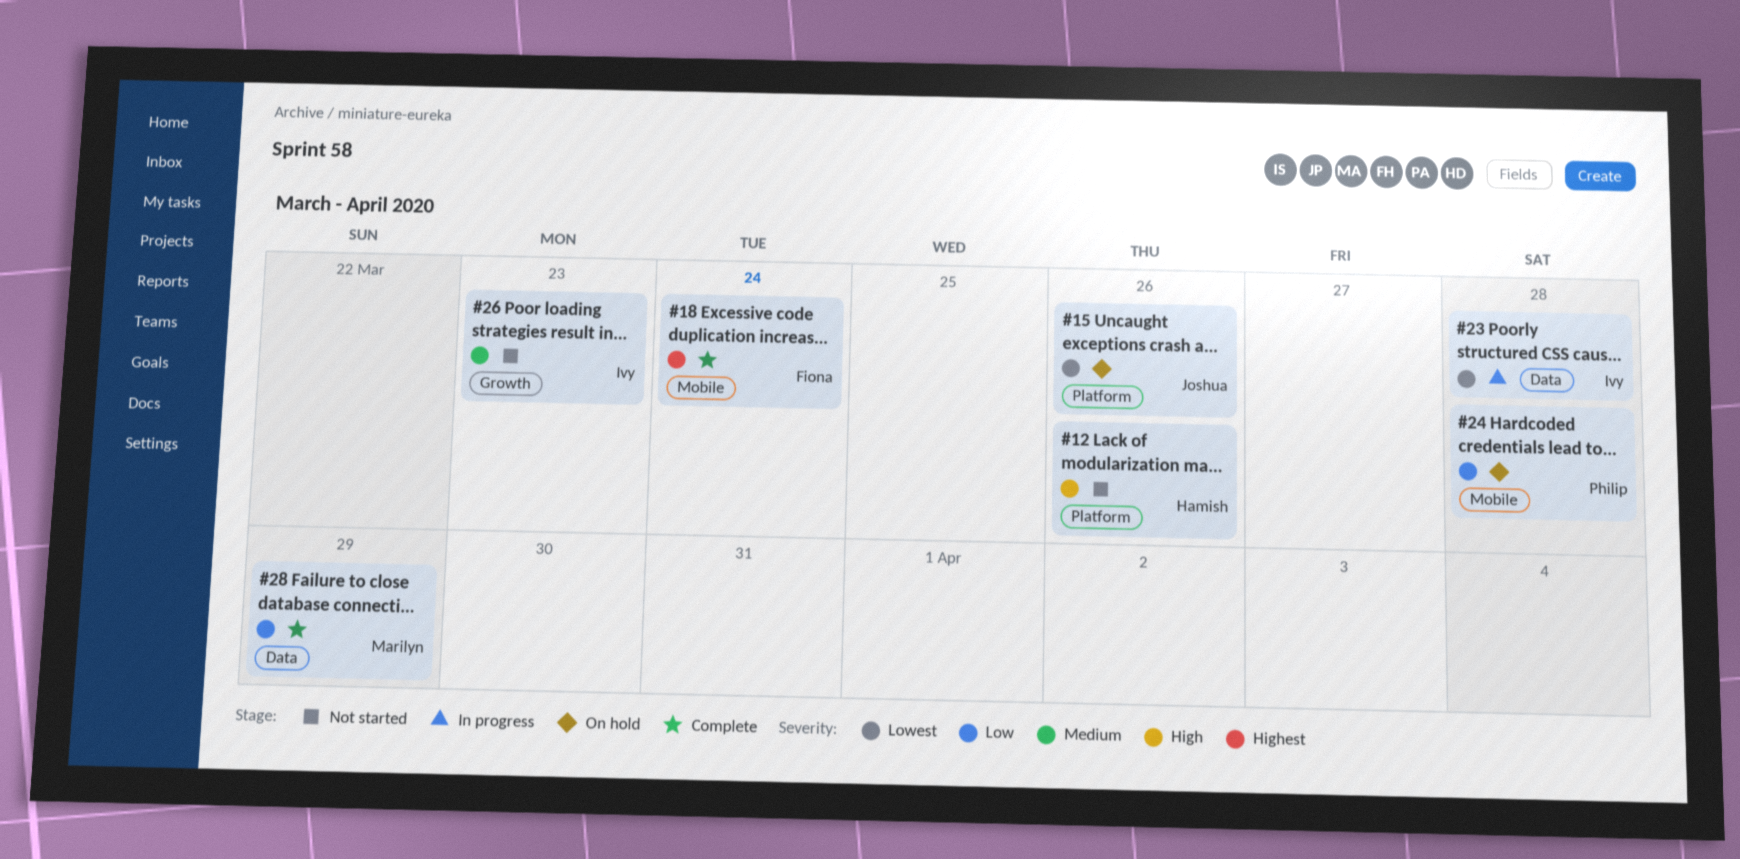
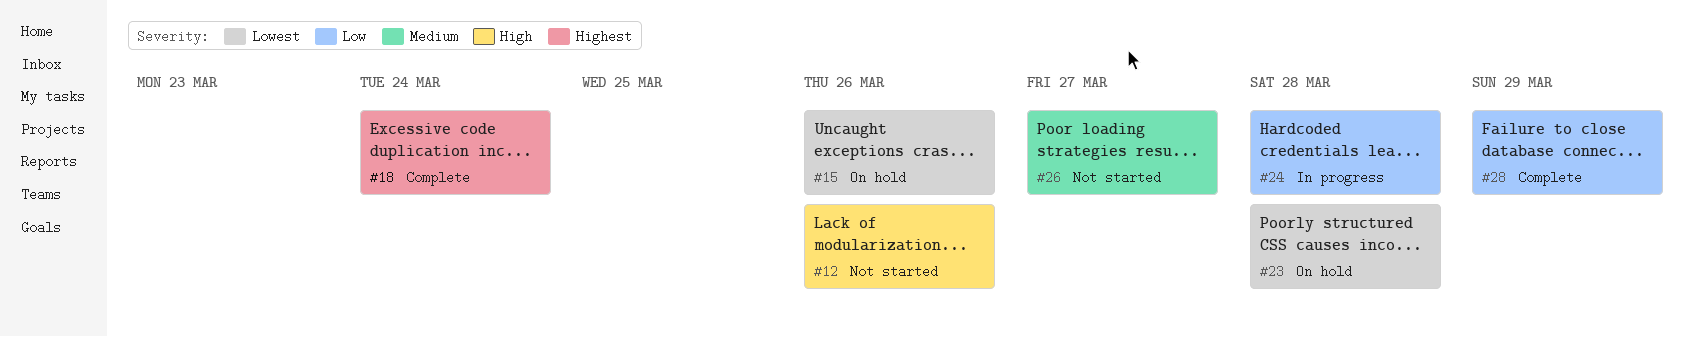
#23, status: In progress -> On hold
#24, status: On hold -> In progress
#26, due: Mar 23 -> Mar 27

